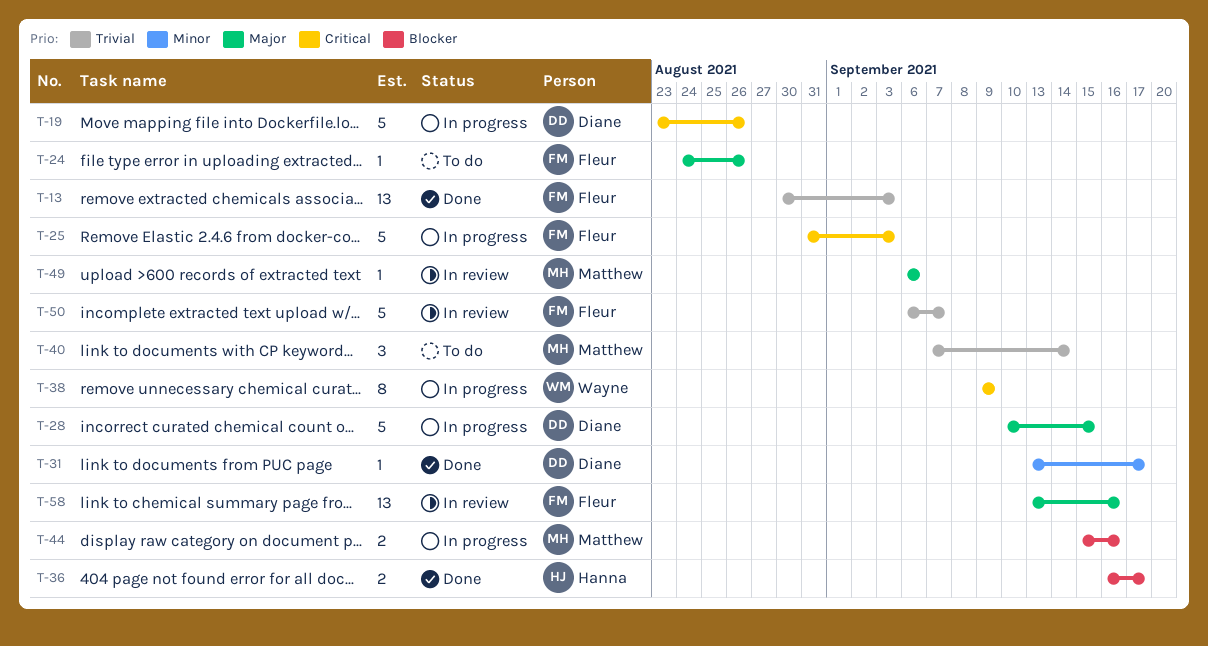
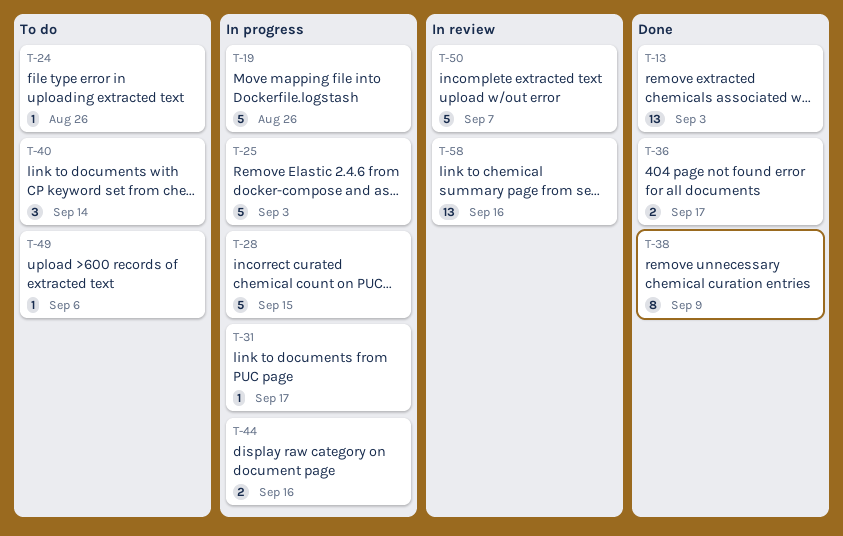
T-31, status: Done -> In progress
T-38, status: In progress -> Done
T-49, status: In review -> To do

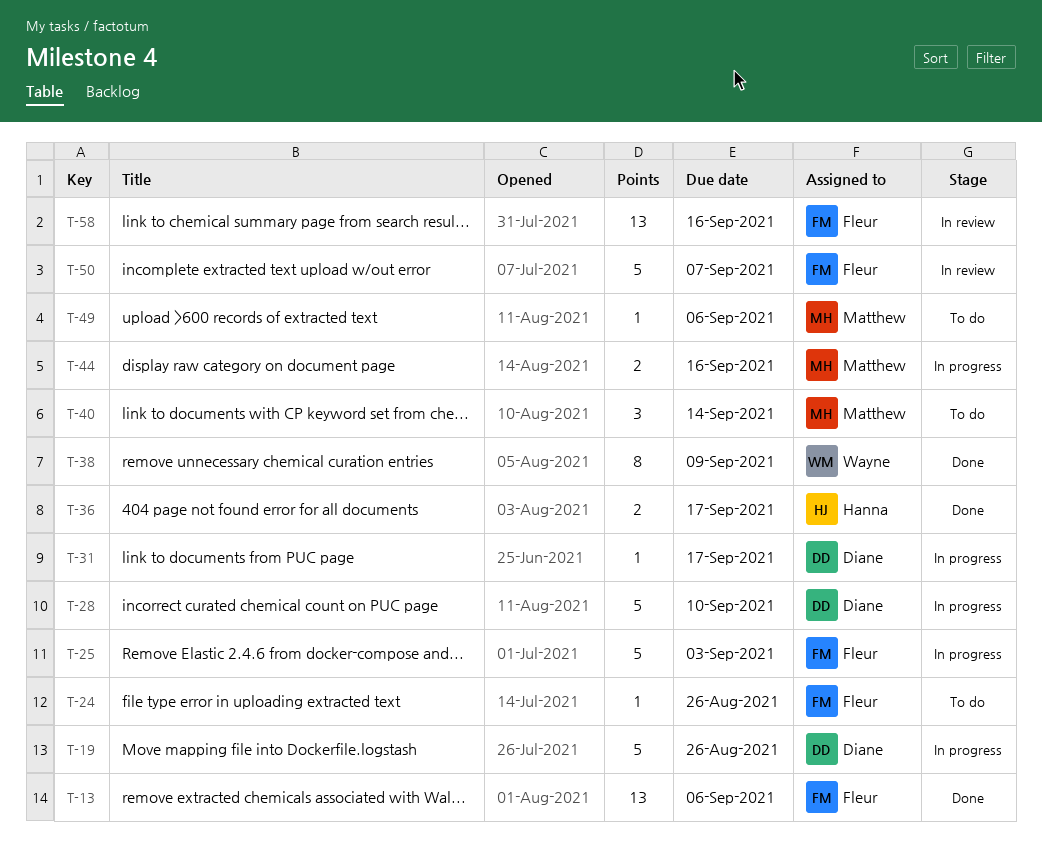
T-13, due: Sep 3 -> Sep 6
T-28, due: Sep 15 -> Sep 10

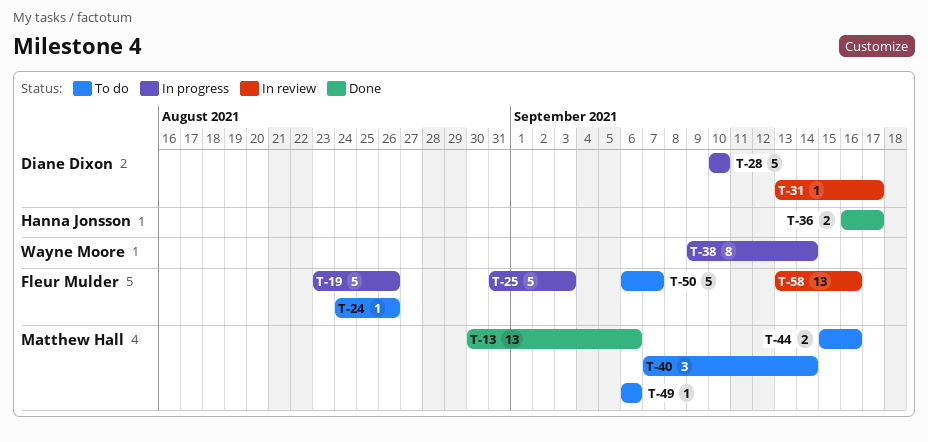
T-13, owner: Fleur Mulder -> Matthew Hall
T-19, owner: Diane Dixon -> Fleur Mulder
T-31, status: In progress -> In review
T-38, status: Done -> In progress
T-38, due: Sep 9 -> Sep 14
T-44, status: In progress -> To do
T-50, status: In review -> To do

